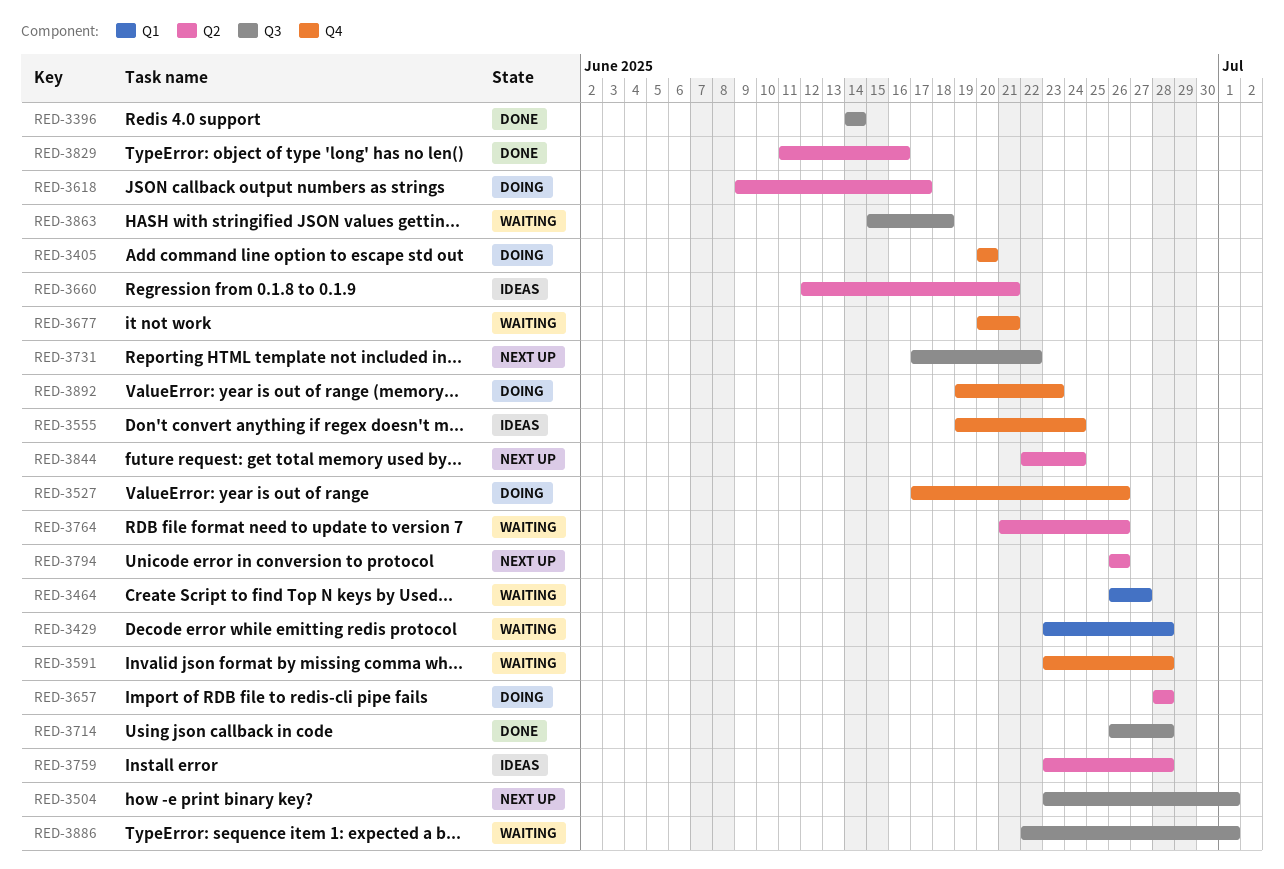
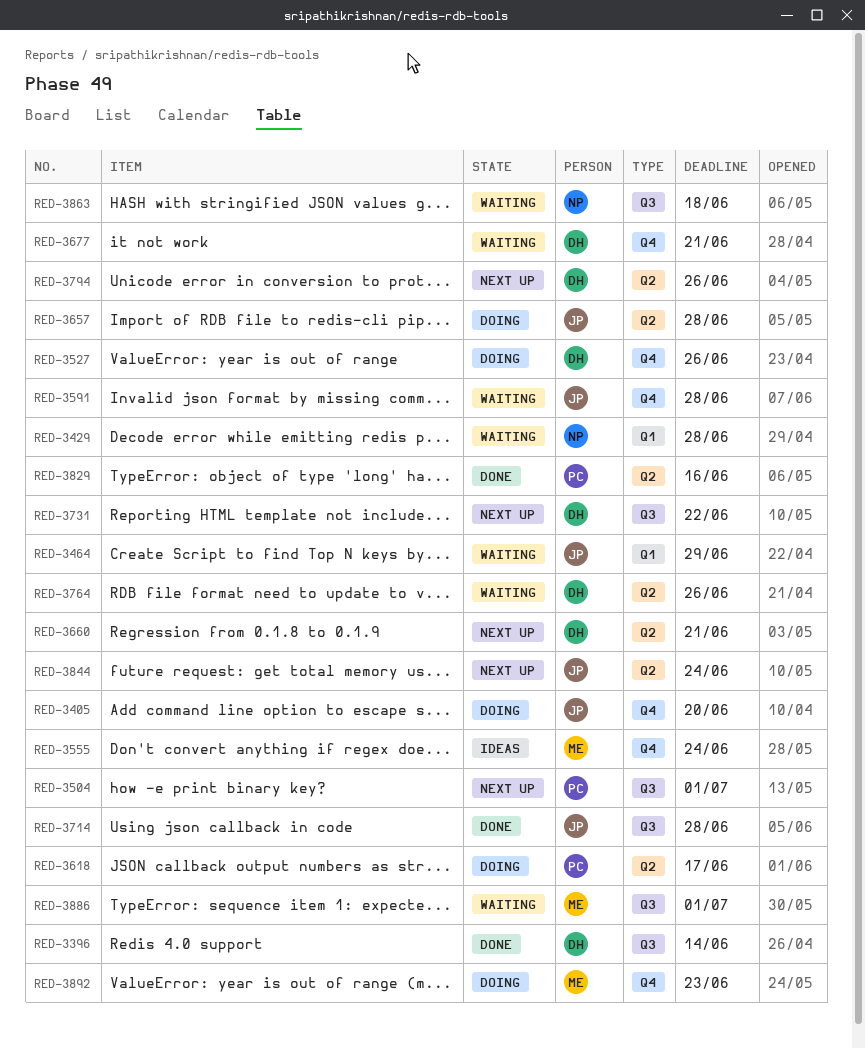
RED-3464, due: Jun 27 -> Jun 29
RED-3660, status: Ideas -> Next up
RED-3759: present -> none

